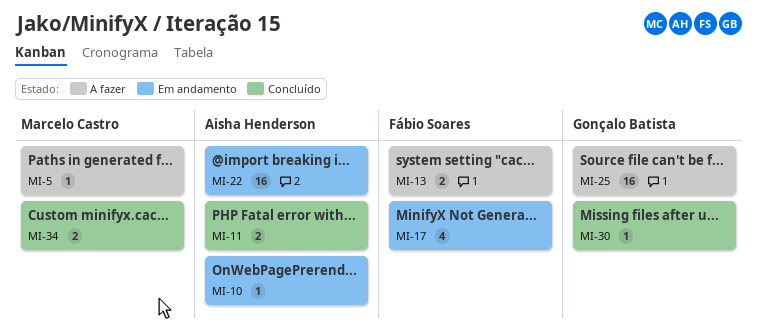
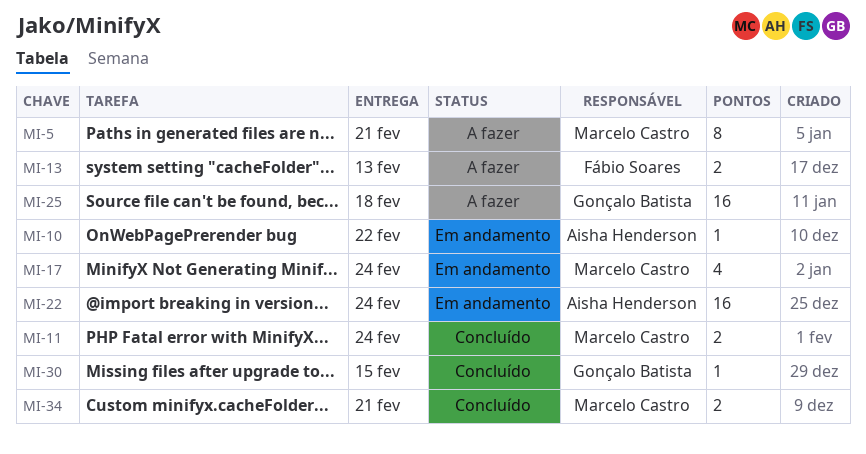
MI-5, estimate: 1 -> 8
MI-11, owner: Aisha Henderson -> Marcelo Castro
MI-17, owner: Fábio Soares -> Marcelo Castro

